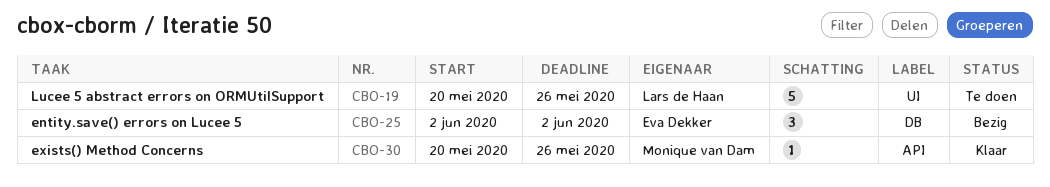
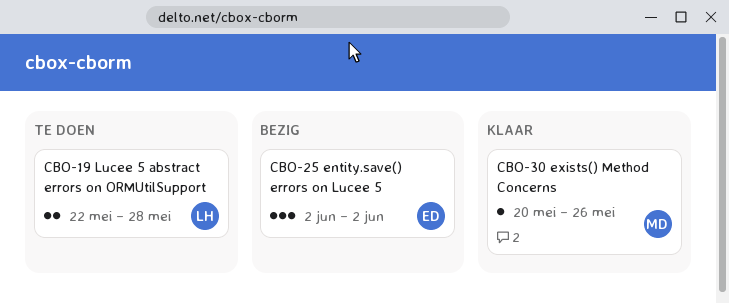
CBO-19, estimate: 5 -> 2
CBO-19, start: May 20 -> May 22
CBO-19, due: May 26 -> May 28

